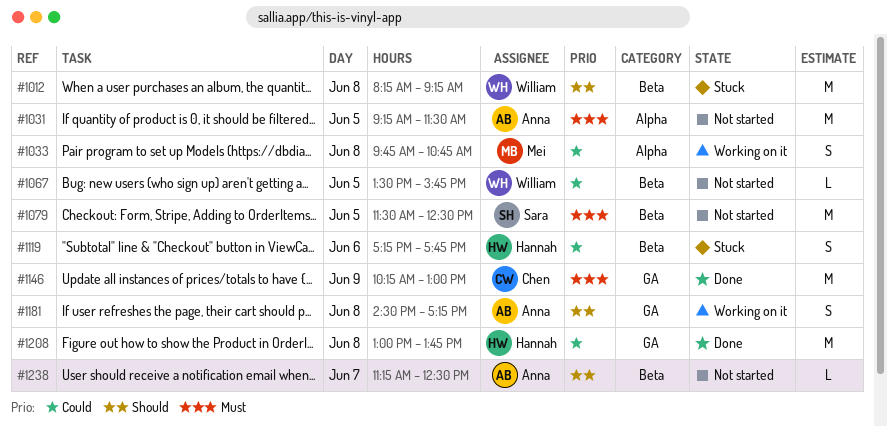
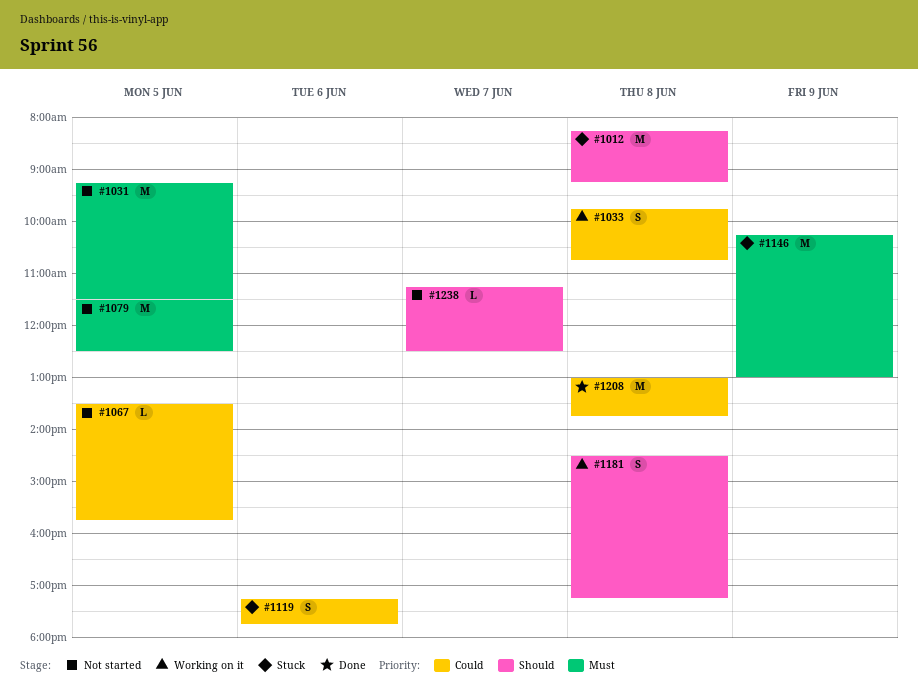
#1146, status: Done -> Stuck

